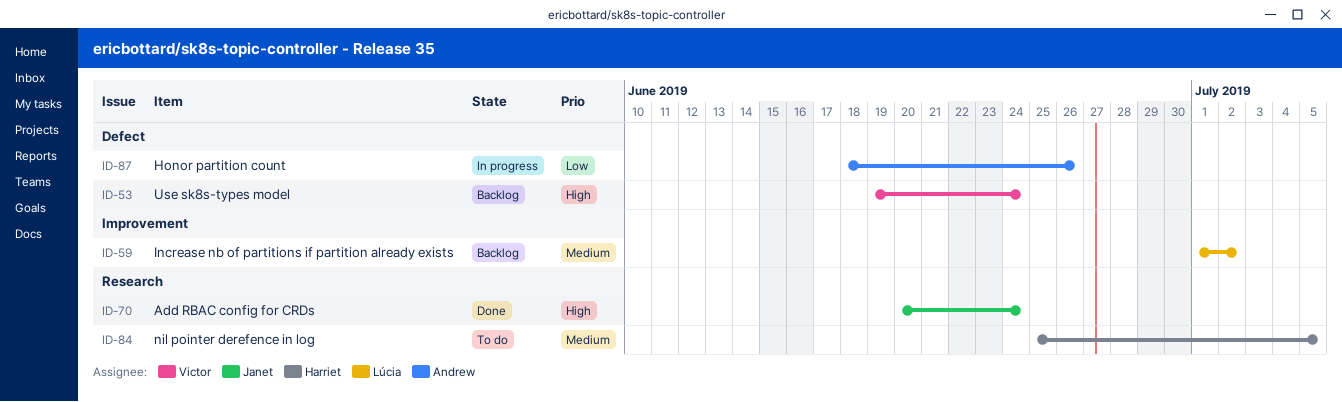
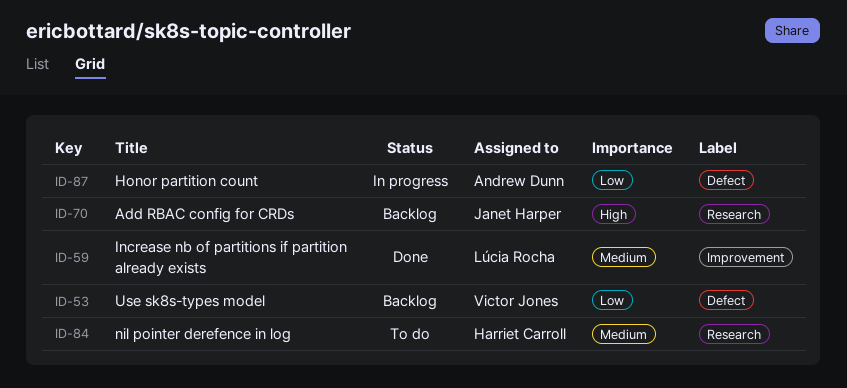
ID-53, priority: High -> Low
ID-59, status: Backlog -> Done
ID-70, status: Done -> Backlog

